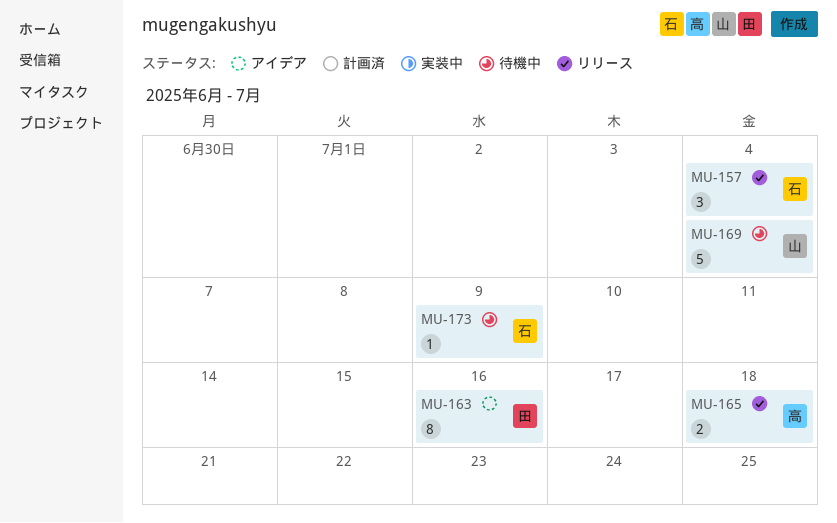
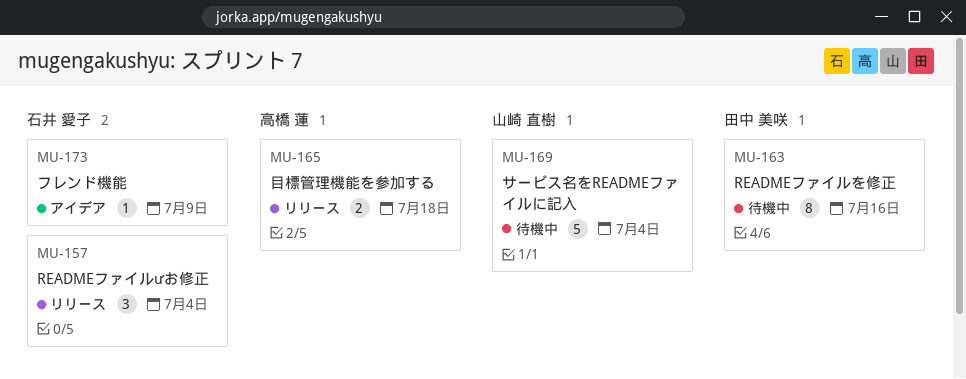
MU-163, status: アイデア -> 待機中
MU-173, status: 待機中 -> アイデア

